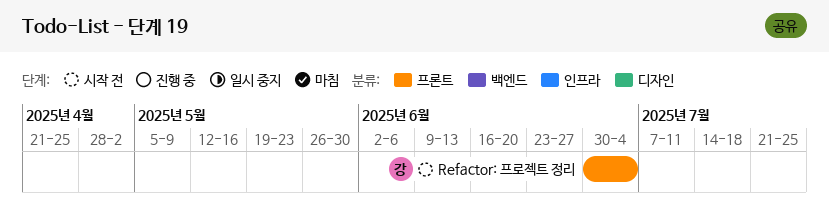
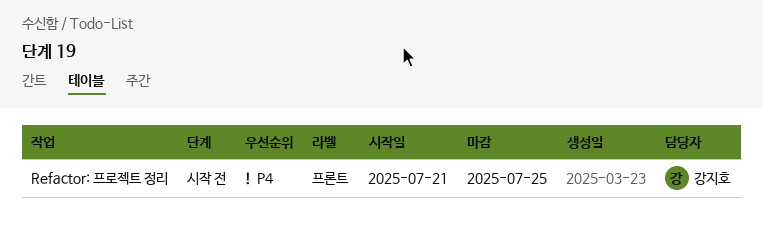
Refactor: 프로젝트 정리, start: Jun 30 -> Jul 21
Refactor: 프로젝트 정리, due: Jul 4 -> Jul 25

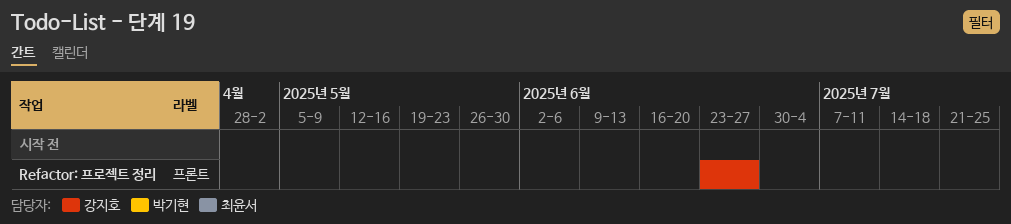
Refactor: 프로젝트 정리, start: Jul 21 -> Jun 23
Refactor: 프로젝트 정리, due: Jul 25 -> Jun 27

